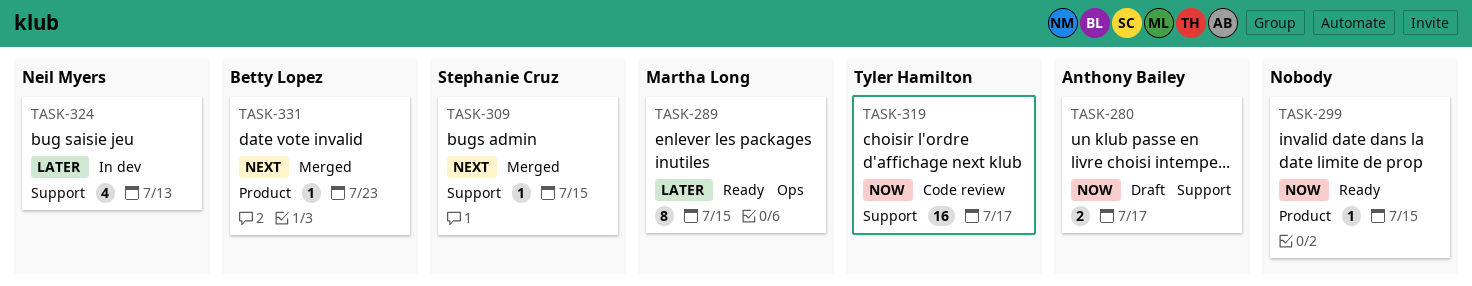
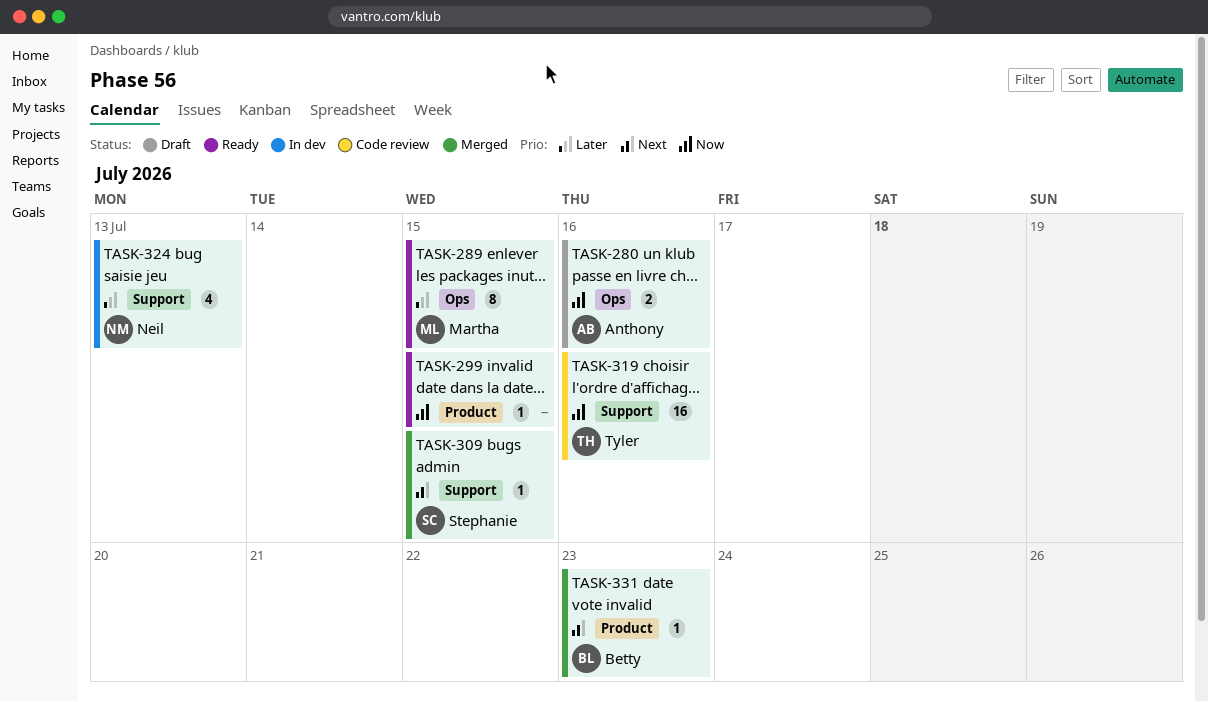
TASK-280, label: Support -> Ops
TASK-280, due: Jul 17 -> Jul 16
TASK-319, due: Jul 17 -> Jul 16

